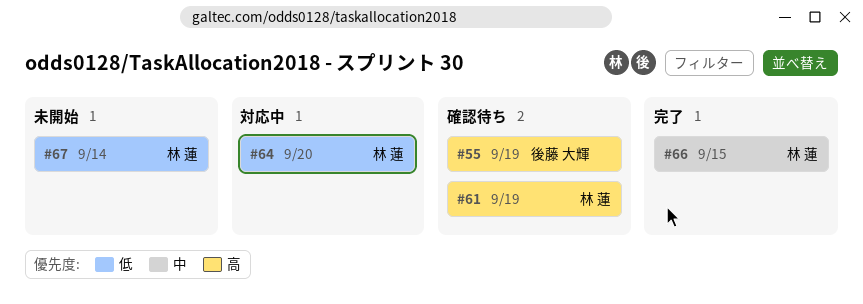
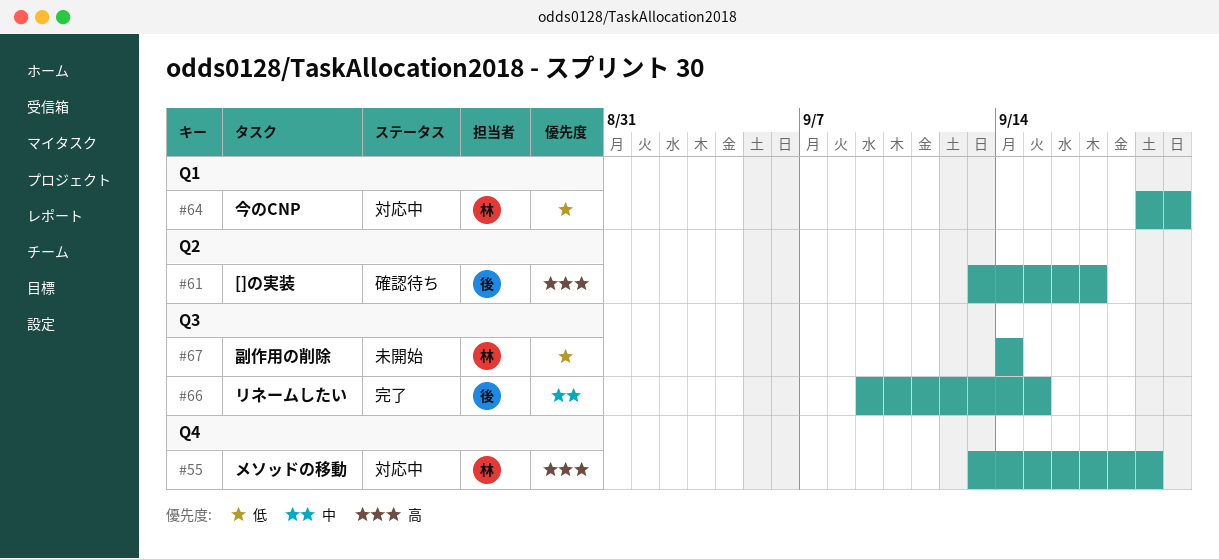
#55, status: 確認待ち -> 対応中
#55, owner: 後藤 大輝 -> 林 蓮
#61, owner: 林 蓮 -> 後藤 大輝
#61, due: Sep 19 -> Sep 17
#66, owner: 林 蓮 -> 後藤 大輝

